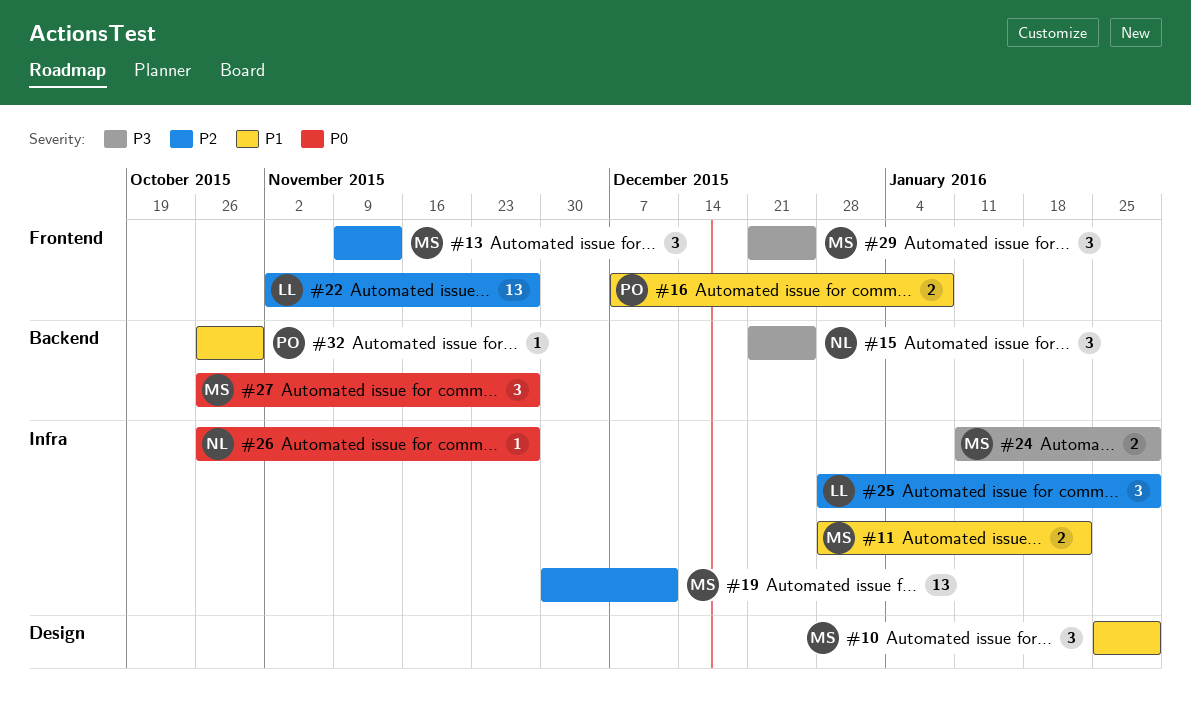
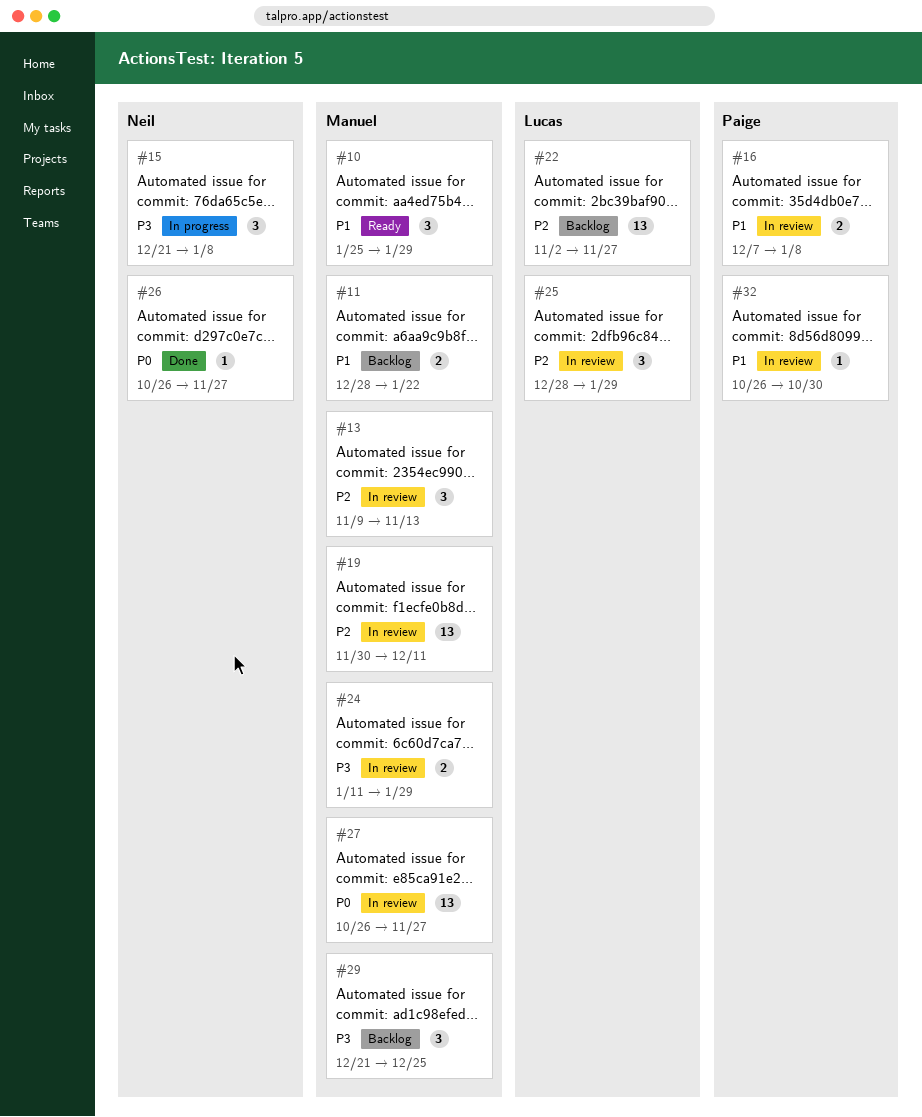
#15, due: Dec 25 -> Jan 8
#27, estimate: 3 -> 13

